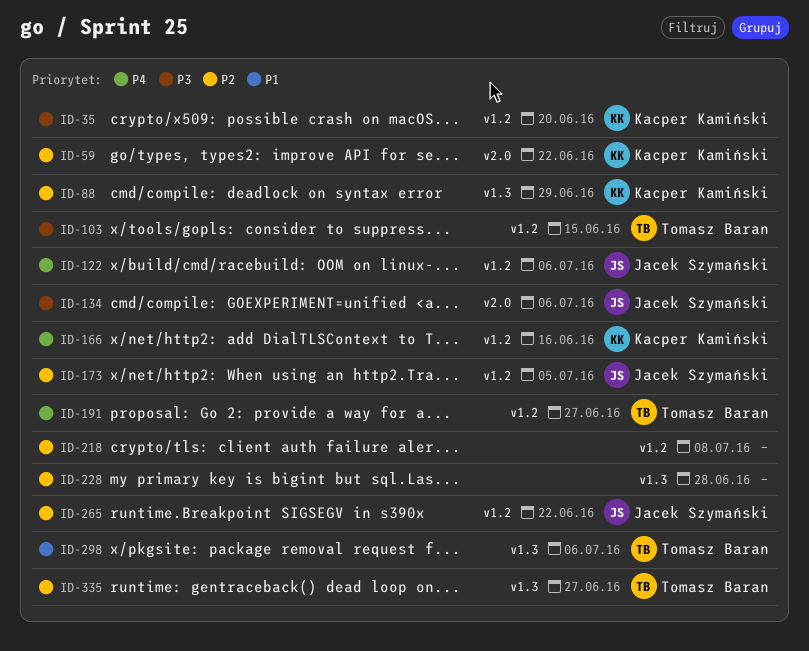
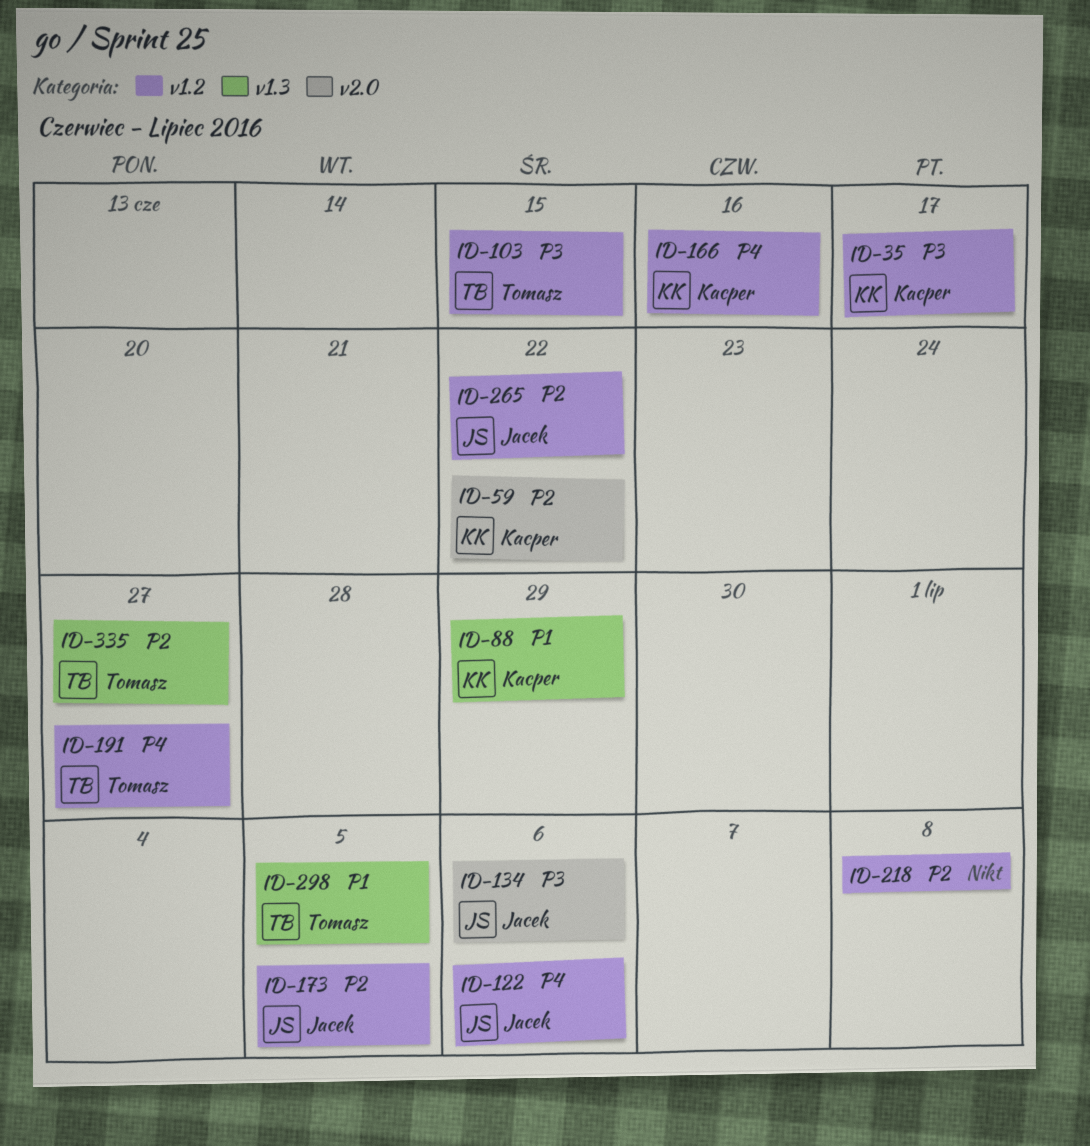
ID-35, due: Jun 20 -> Jun 17
ID-88, priority: P2 -> P1
ID-228: present -> none
ID-298, due: Jul 6 -> Jul 5

